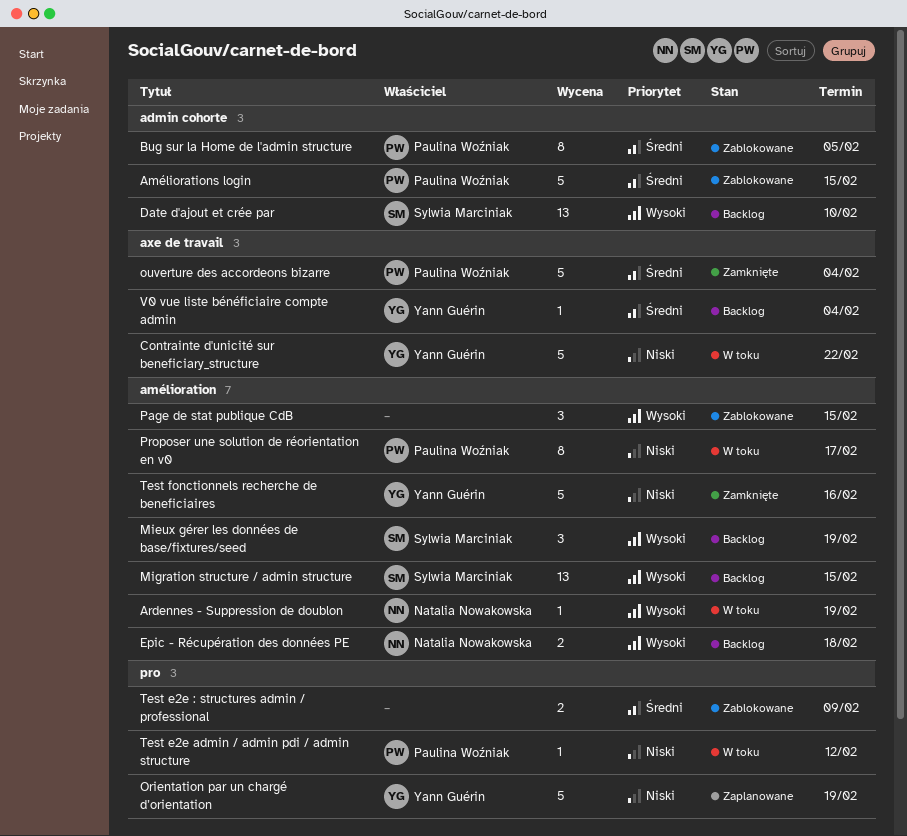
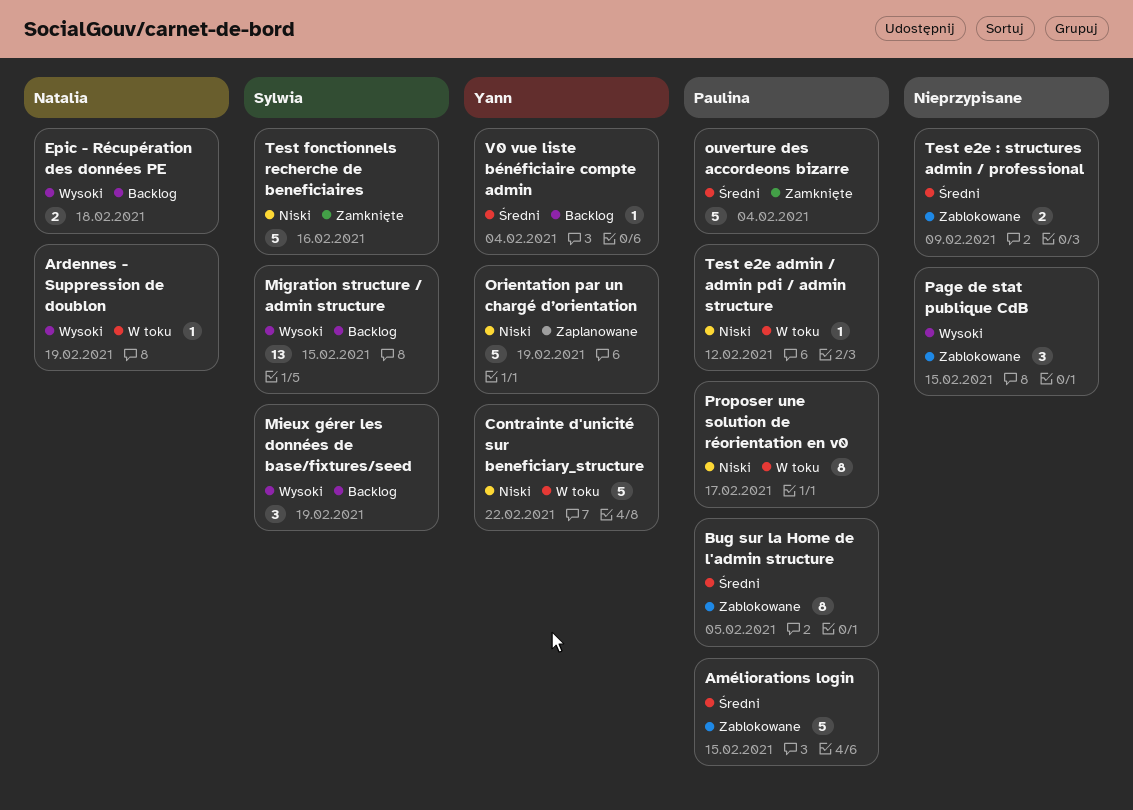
Date d'ajout et crée par: present -> none
Test fonctionnels recherche de beneficiaires, owner: Yann Guérin -> Sylwia Marciniak

